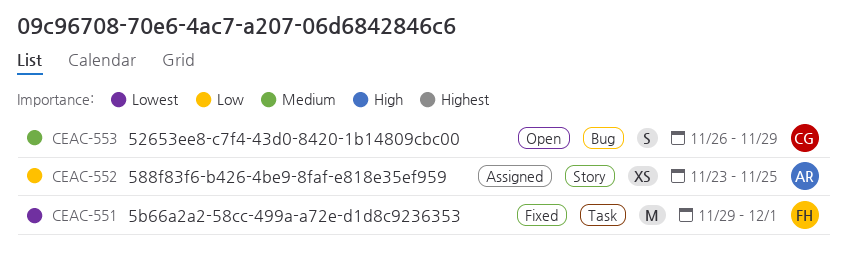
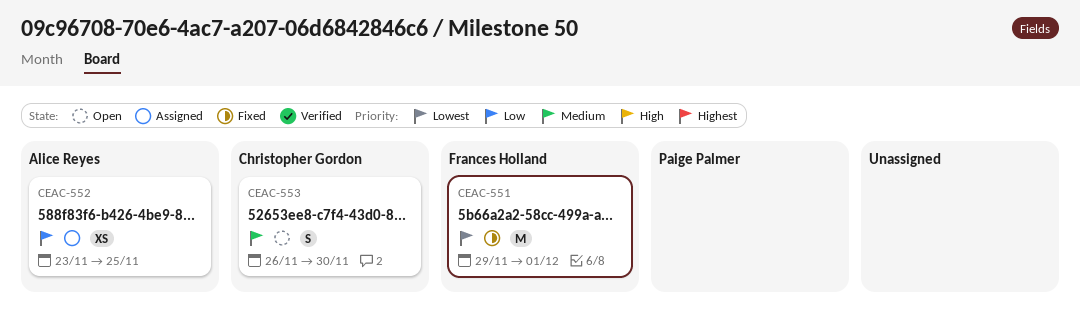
CEAC-553, due: Nov 29 -> Nov 30

